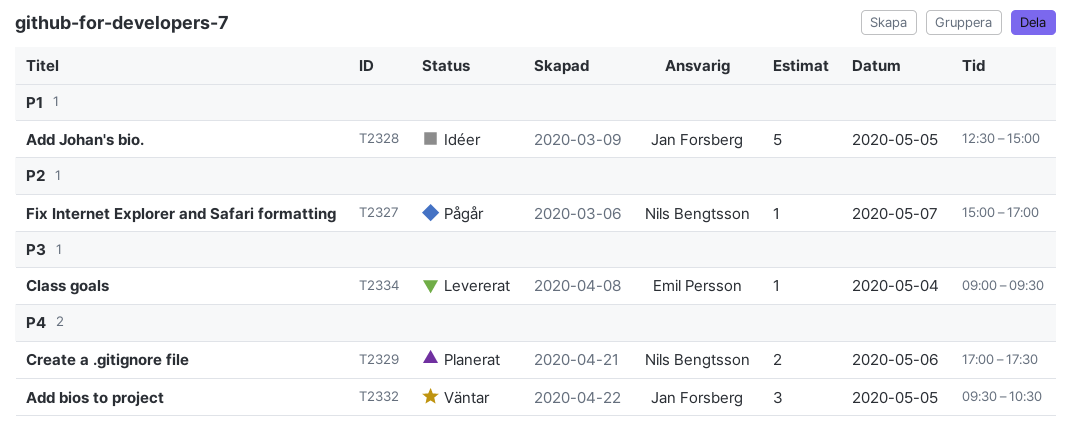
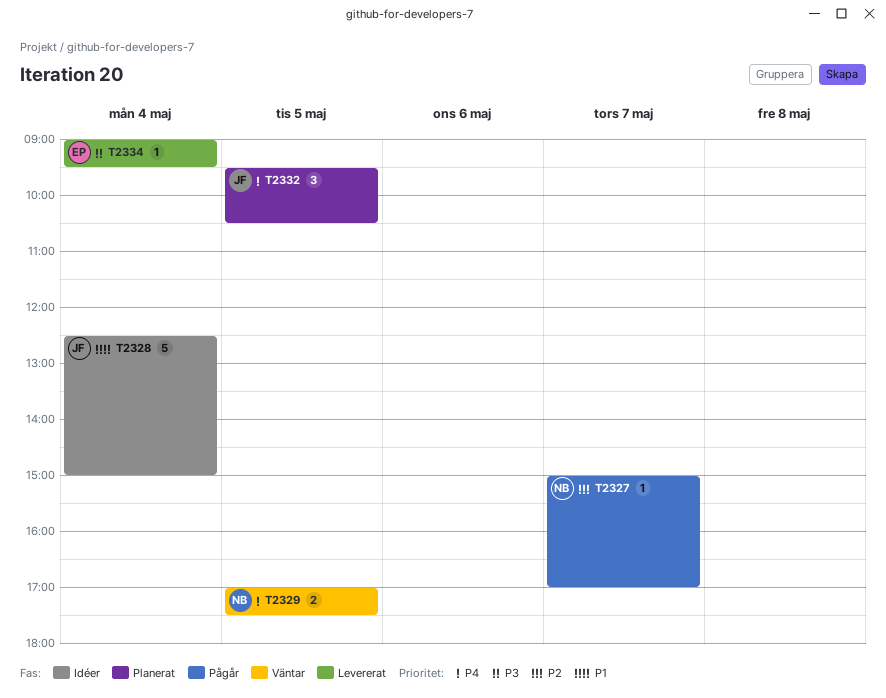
T2328, day: May 5 -> May 4
T2329, status: Planerat -> Väntar
T2329, day: May 6 -> May 5
T2332, status: Väntar -> Planerat

